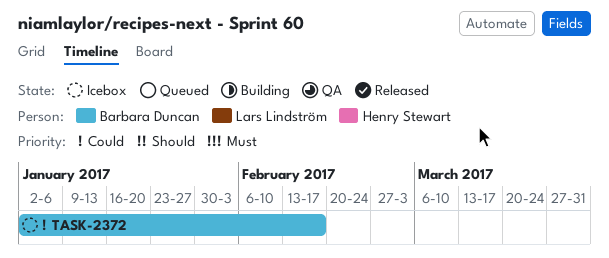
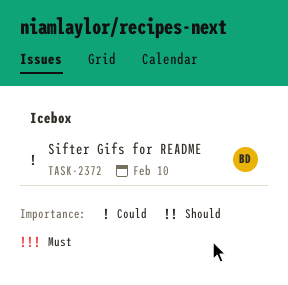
TASK-2372, due: Feb 17 -> Feb 10

